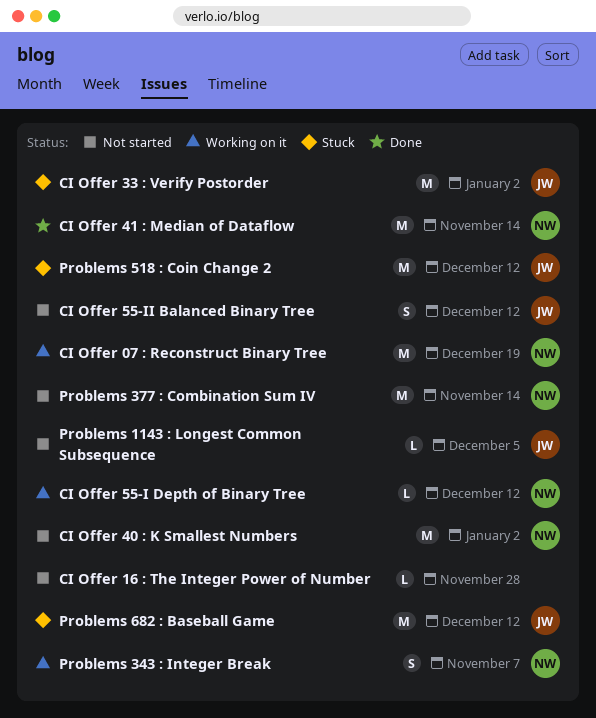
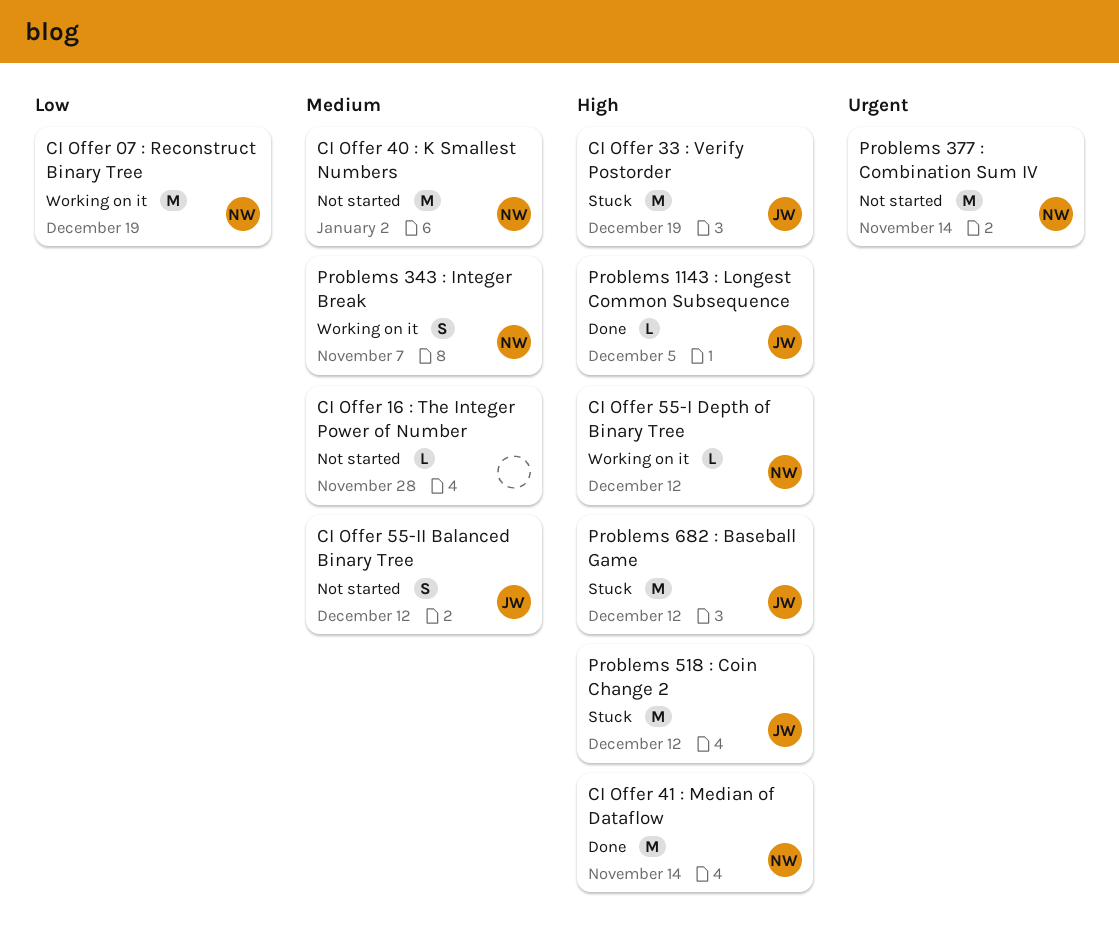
CI Offer 33 : Verify Postorder, due: Jan 2 -> Dec 19
Problems 1143 : Longest Common Subsequence, status: Not started -> Done

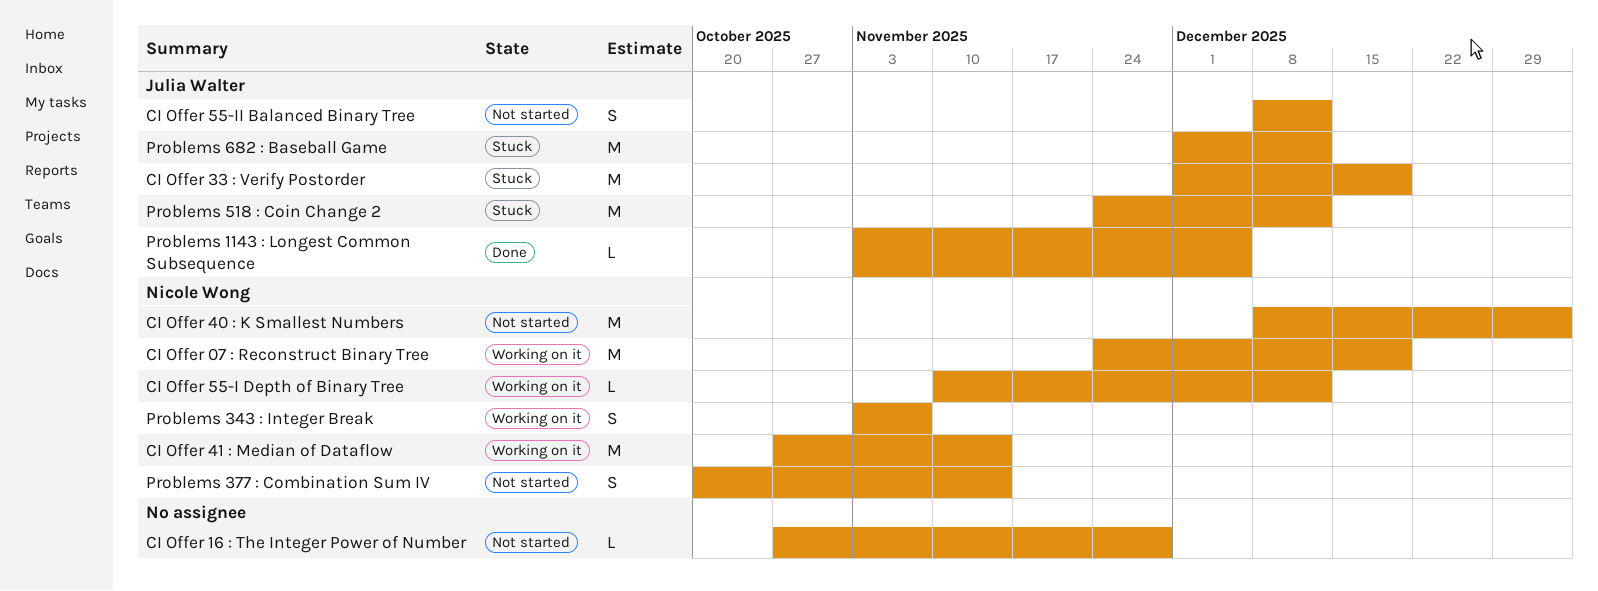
CI Offer 41 : Median of Dataflow, status: Done -> Working on it
Problems 377 : Combination Sum IV, estimate: M -> S

